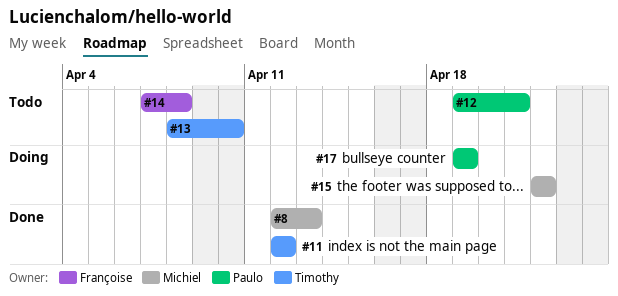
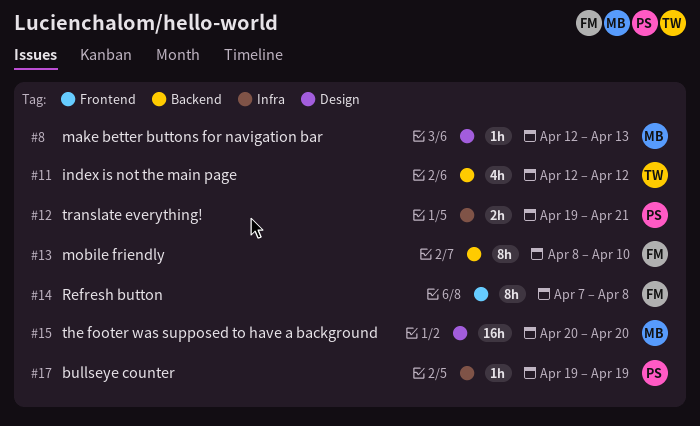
#13, owner: Timothy -> Françoise
#15, start: Apr 22 -> Apr 20
#15, due: Apr 22 -> Apr 20

